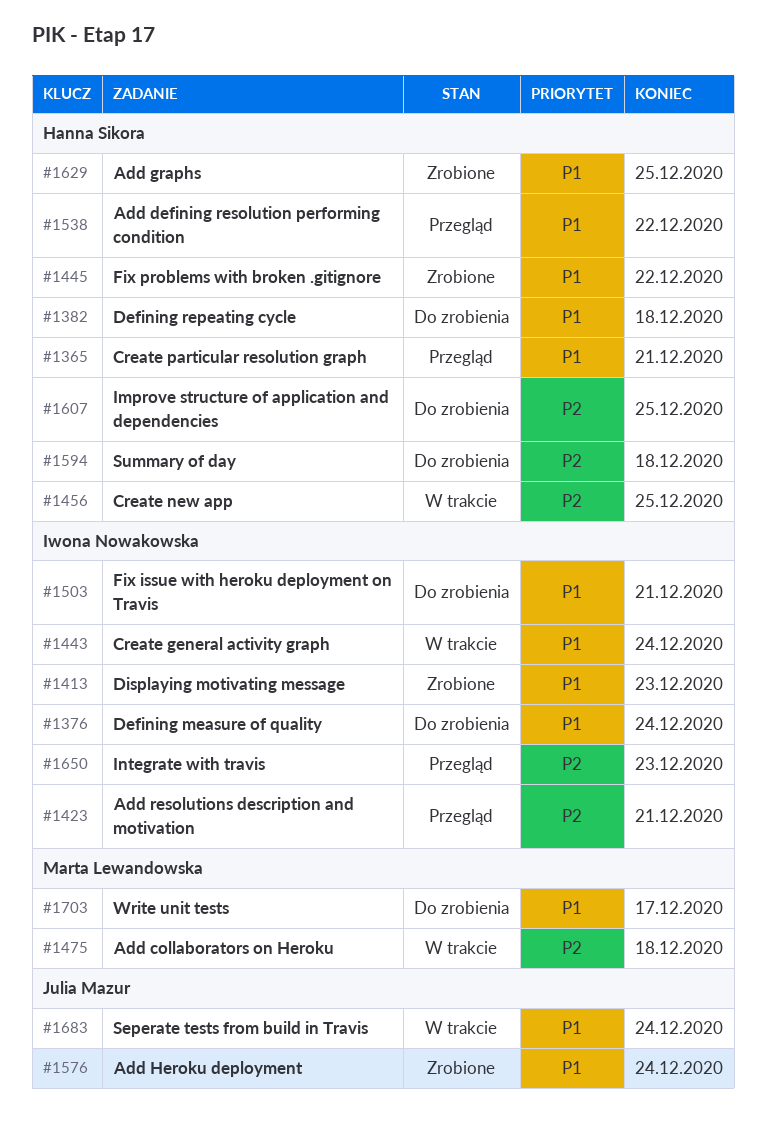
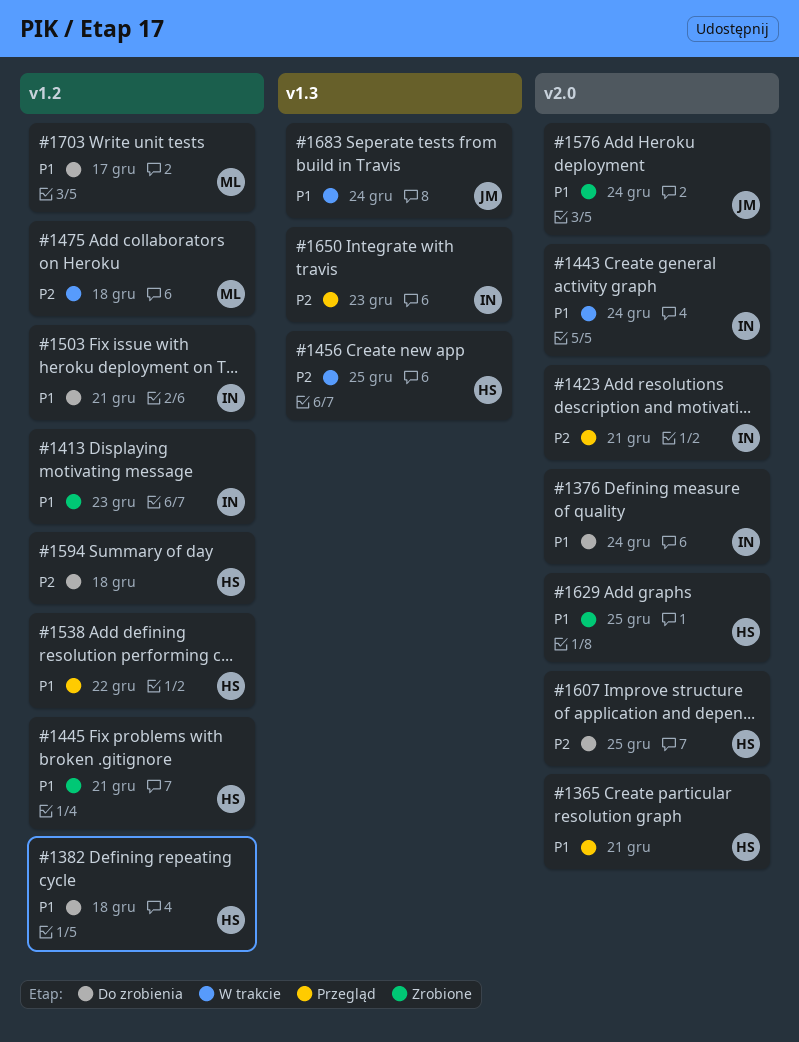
#1445, due: Dec 22 -> Dec 21

